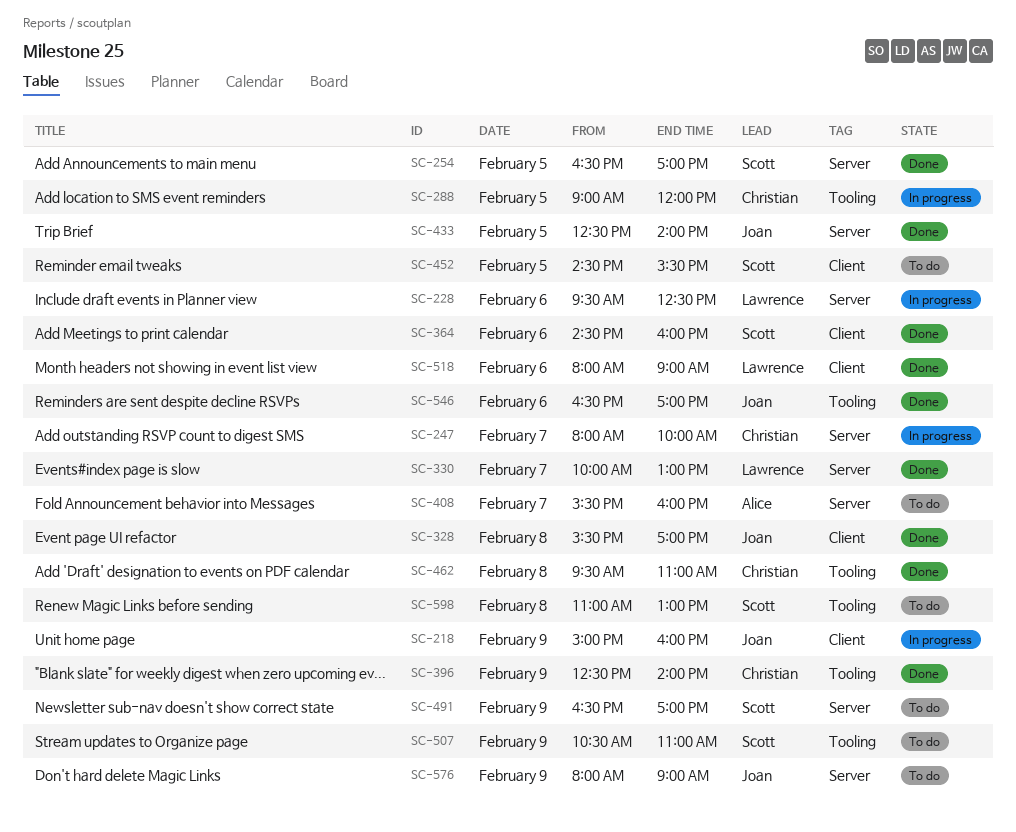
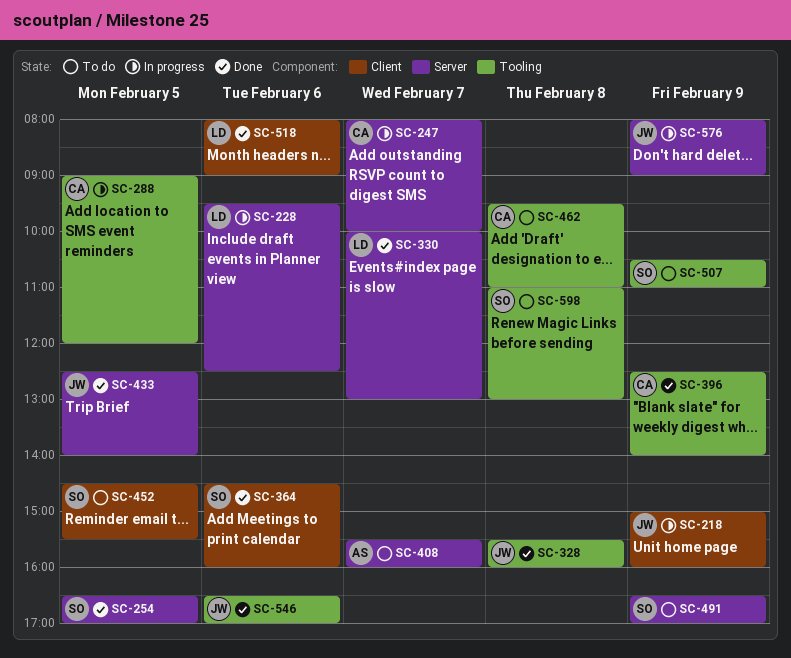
SC-328, label: Client -> Tooling
SC-328, ends: 17:00 -> 16:00
SC-462, status: Done -> To do
SC-576, status: To do -> In progress

